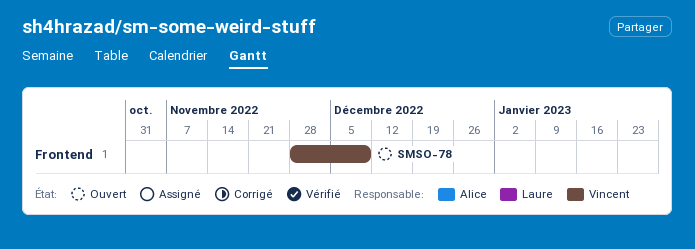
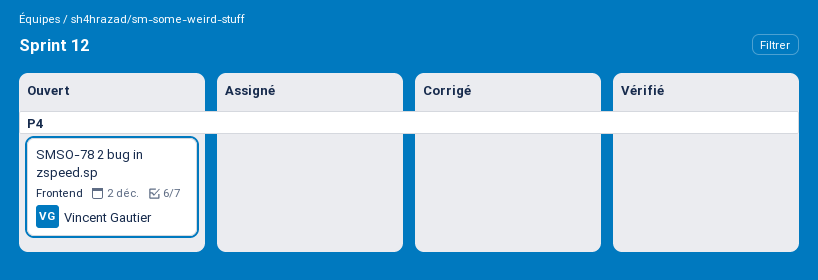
SMSO-78, due: Dec 9 -> Dec 2

